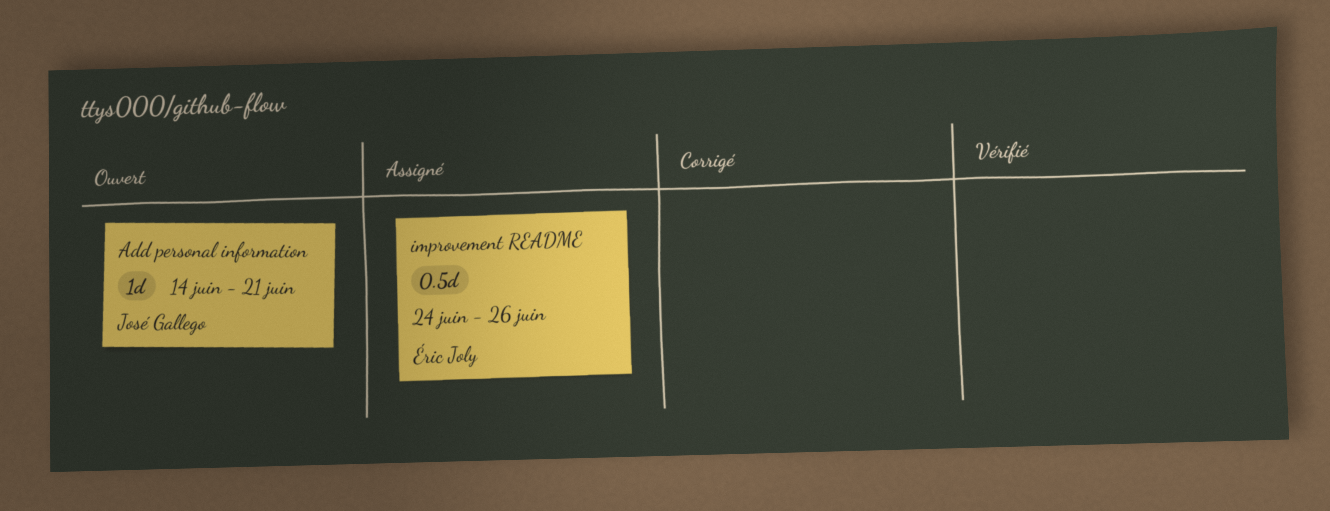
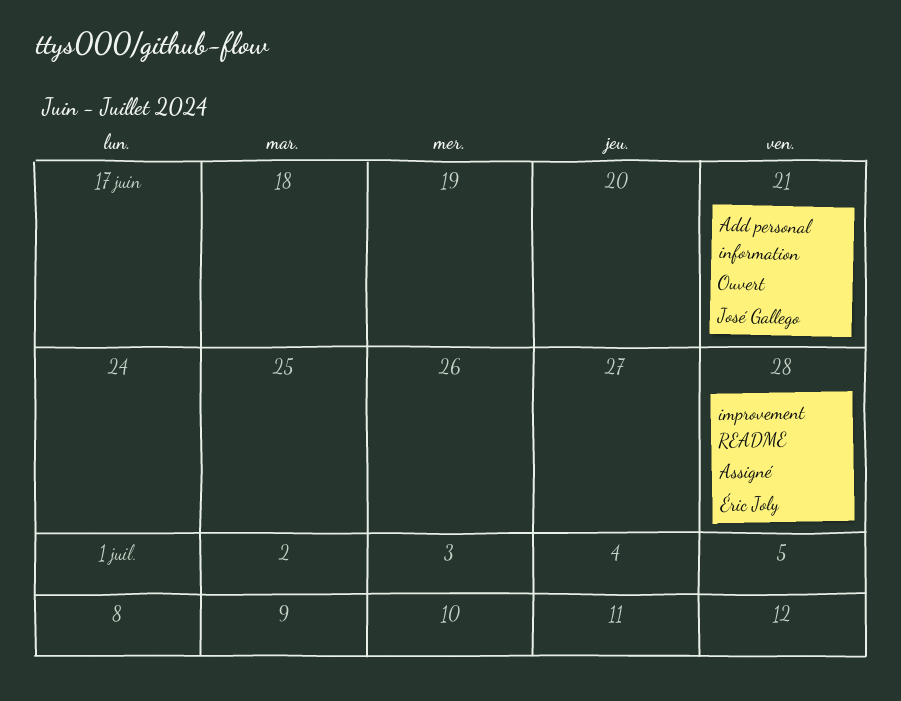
improvement README, due: Jun 26 -> Jun 28

